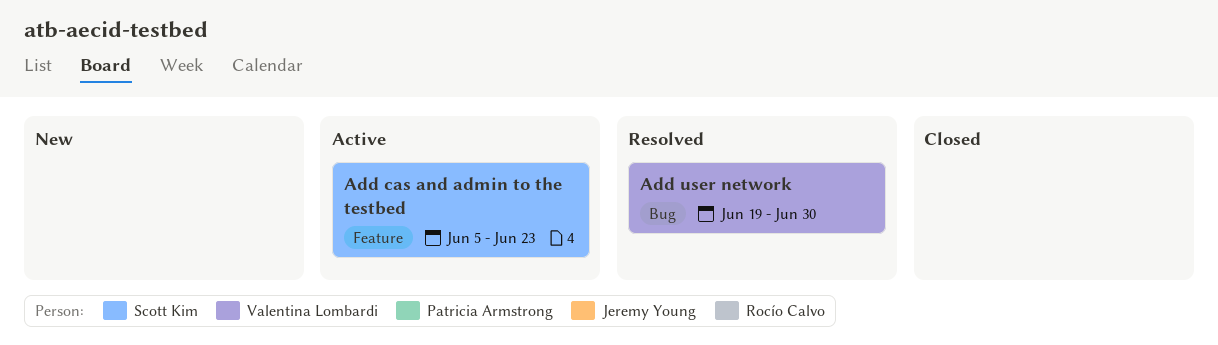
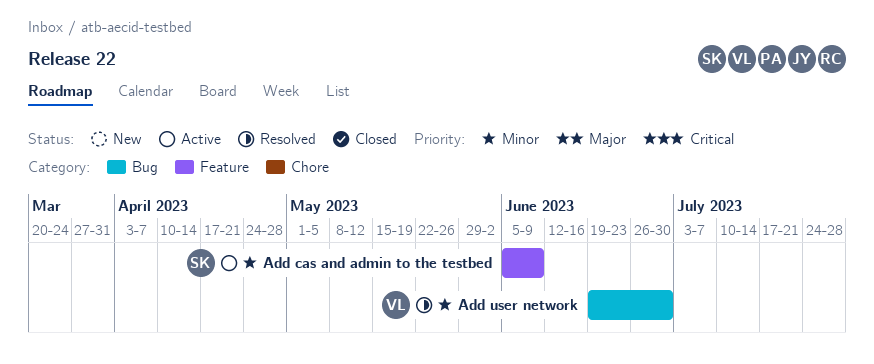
Add cas and admin to the testbed, due: Jun 23 -> Jun 9

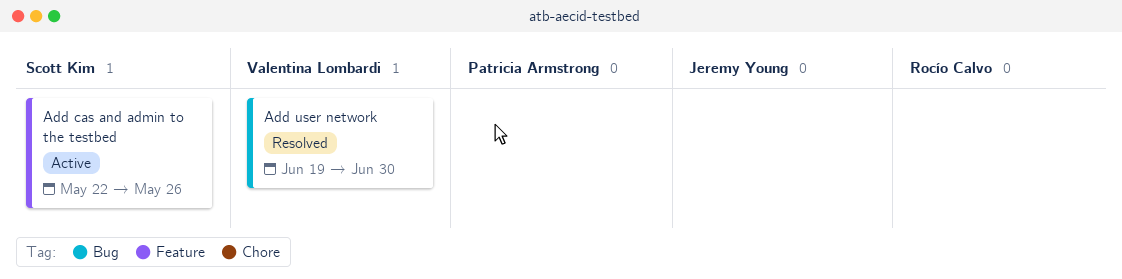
Add cas and admin to the testbed, start: Jun 5 -> May 22
Add cas and admin to the testbed, due: Jun 9 -> May 26

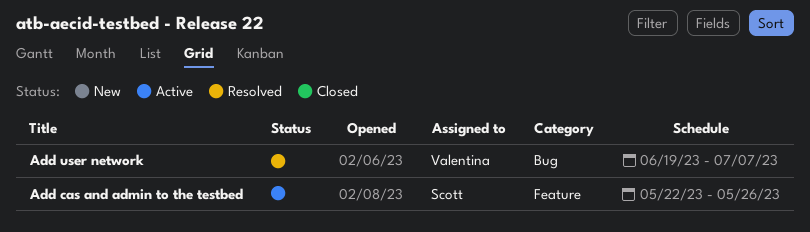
Add user network, due: Jun 30 -> Jul 7

